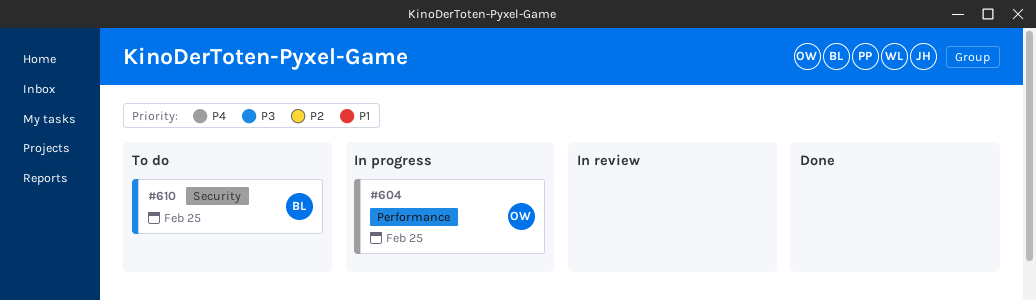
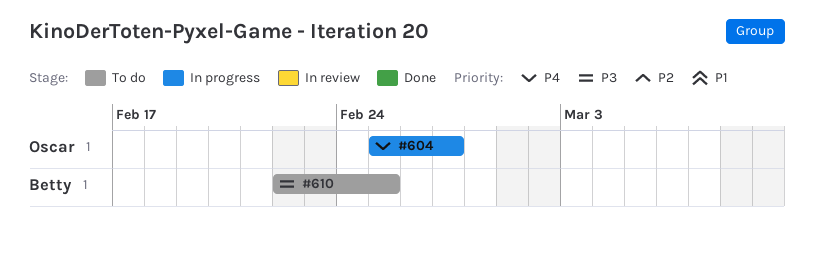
#604, due: Feb 25 -> Feb 27

